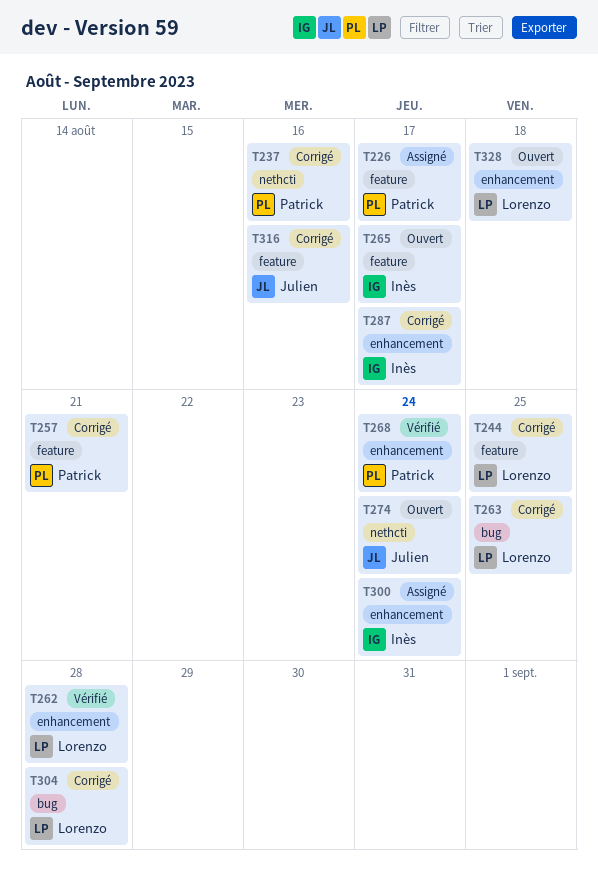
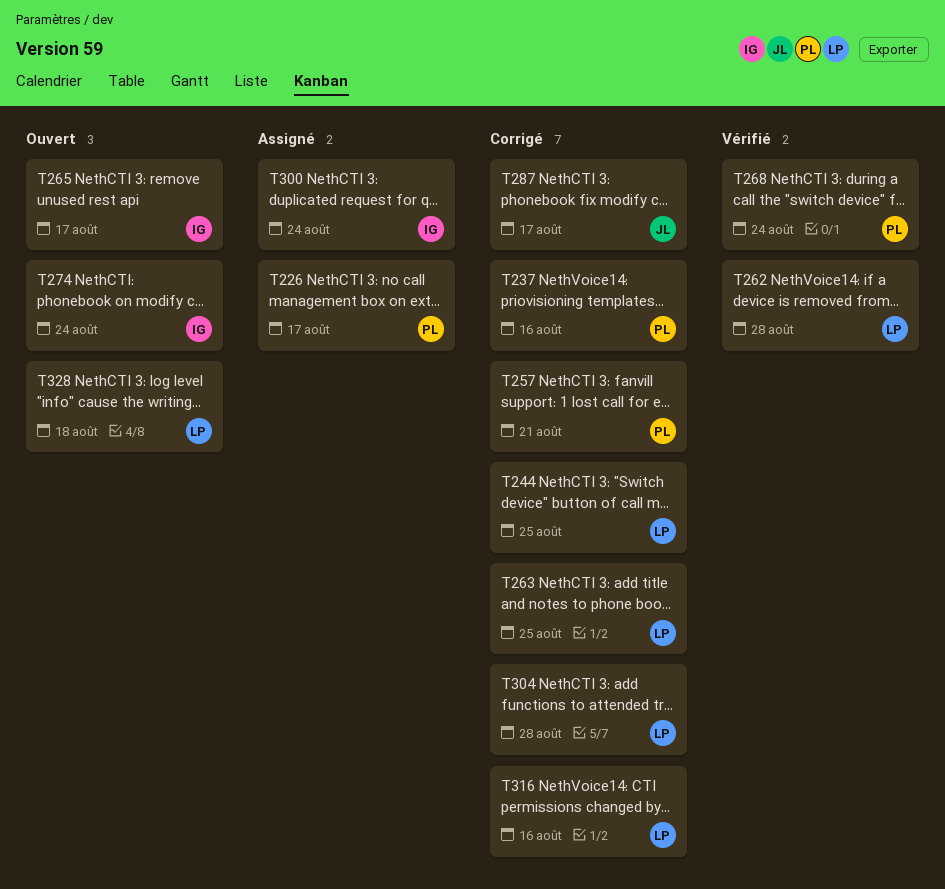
T274, owner: Julien -> Inès
T287, owner: Inès -> Julien
T316, owner: Julien -> Lorenzo

